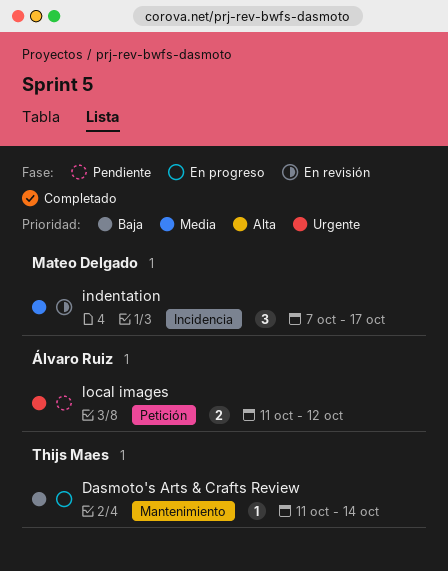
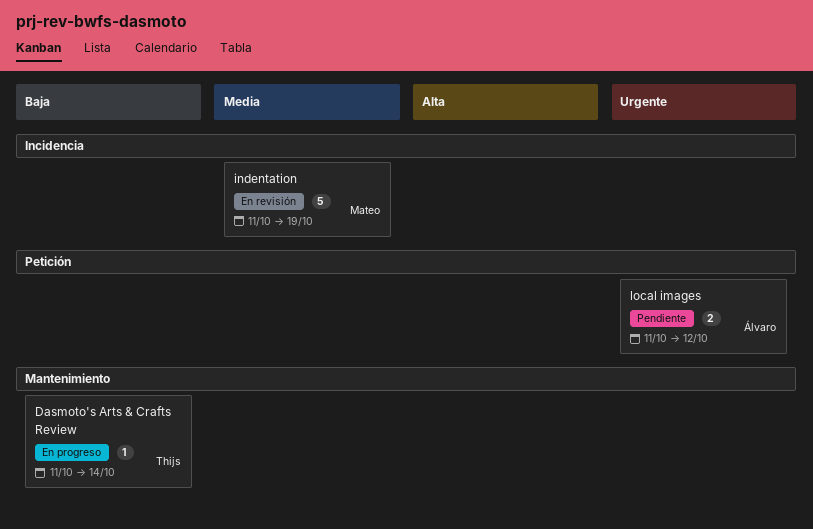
indentation, estimate: 3 -> 5
indentation, start: Oct 7 -> Oct 11
indentation, due: Oct 17 -> Oct 19

